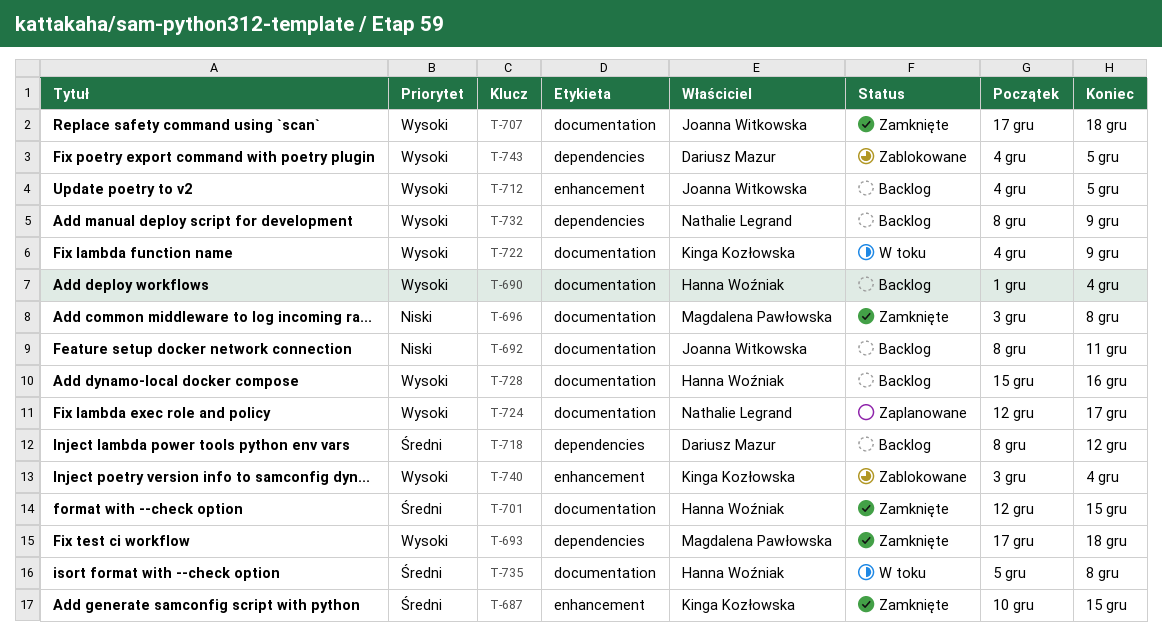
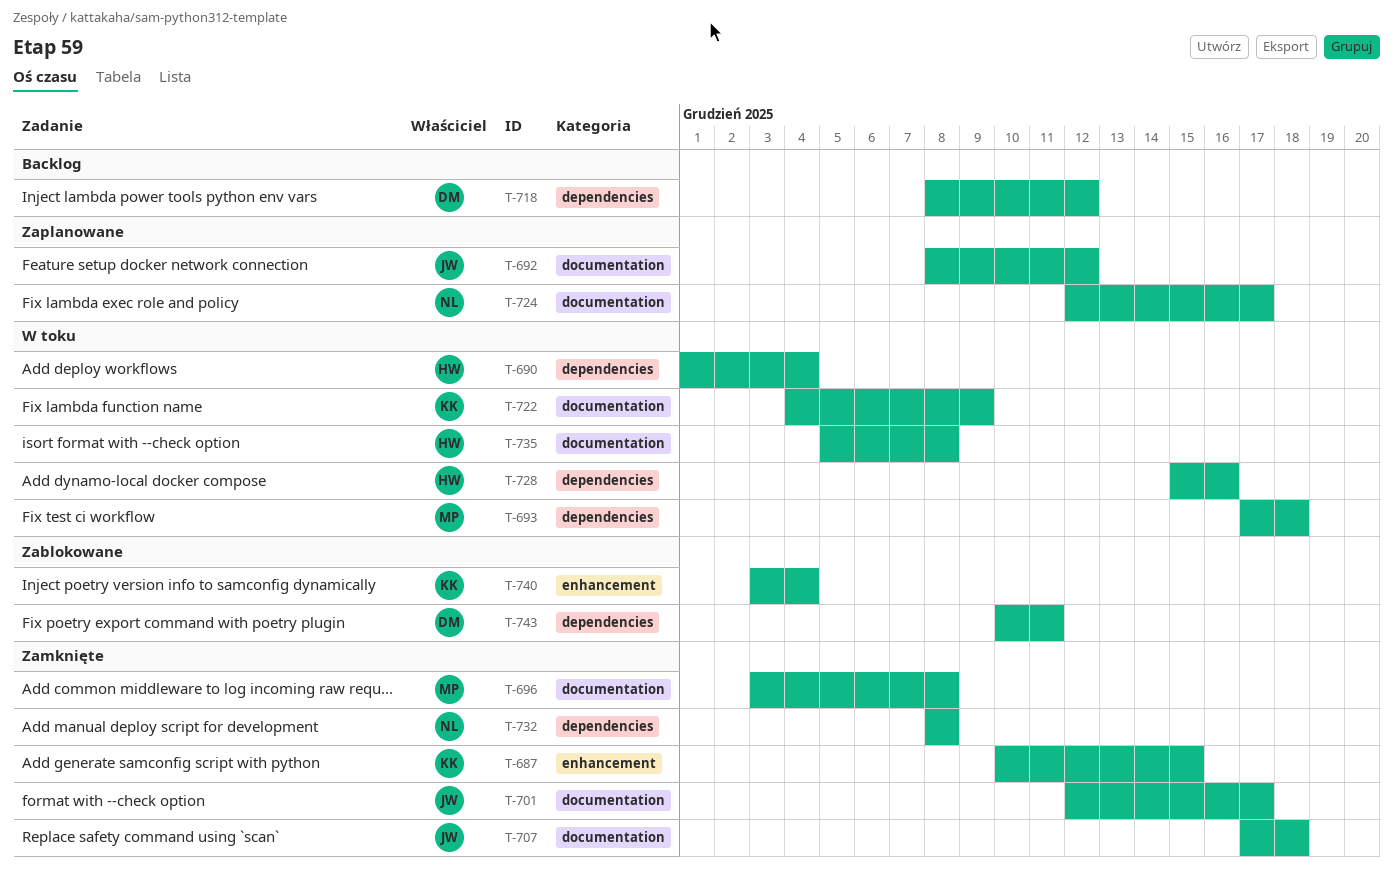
T-690, status: Backlog -> W toku
T-690, label: documentation -> dependencies
T-692, status: Backlog -> Zaplanowane
T-692, due: Dec 11 -> Dec 12
T-693, status: Zamknięte -> W toku
T-701, owner: Hanna Woźniak -> Joanna Witkowska
T-701, due: Dec 15 -> Dec 17
T-712: present -> none
T-728, status: Backlog -> W toku
T-728, label: documentation -> dependencies
T-732, status: Backlog -> Zamknięte
T-732, due: Dec 9 -> Dec 8
T-743, start: Dec 4 -> Dec 10
T-743, due: Dec 5 -> Dec 11

